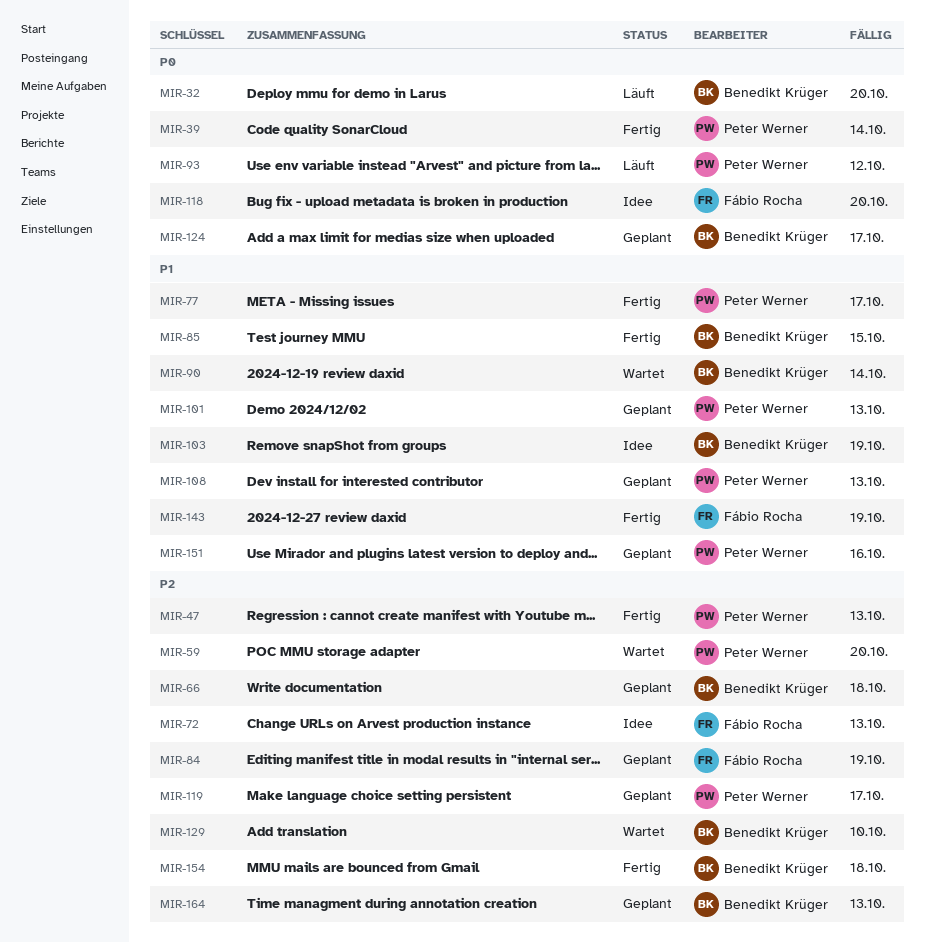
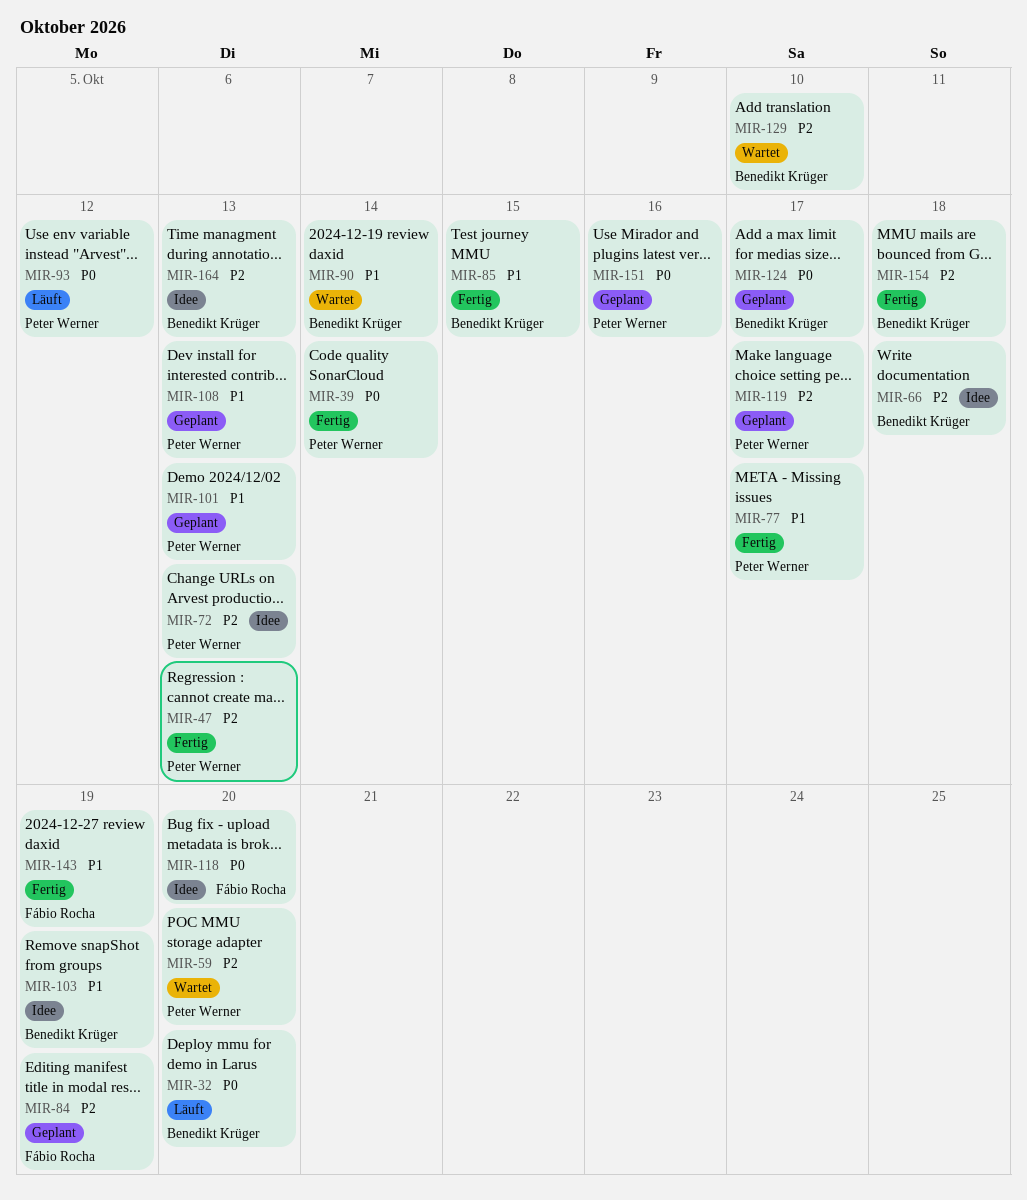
MIR-66, status: Geplant -> Idee
MIR-72, owner: Fábio Rocha -> Peter Werner
MIR-151, priority: P1 -> P0
MIR-164, status: Geplant -> Idee

